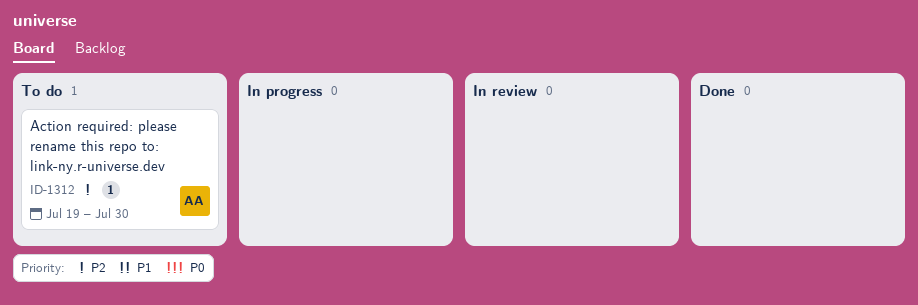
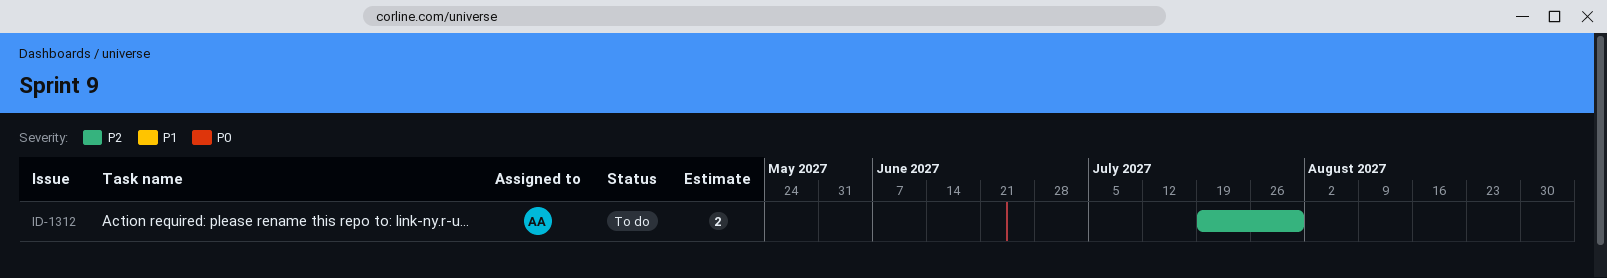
ID-1312, estimate: 1 -> 2

